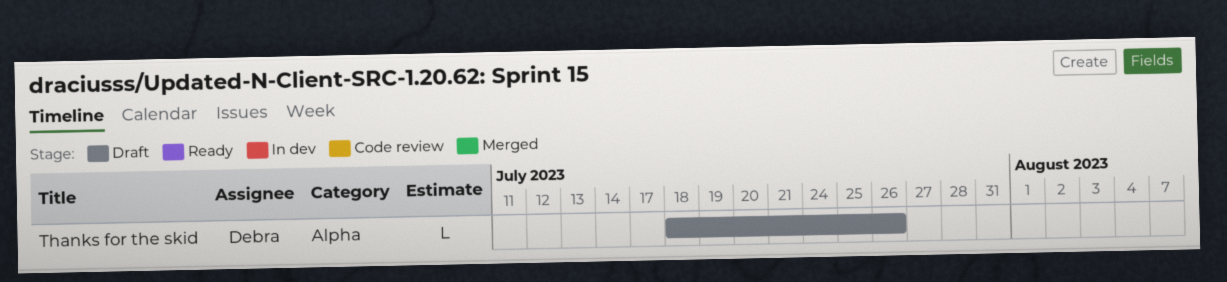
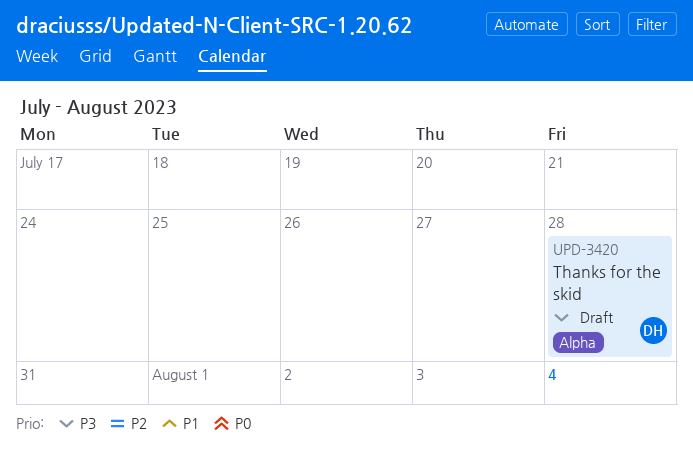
Thanks for the skid, due: Jul 26 -> Jul 28

